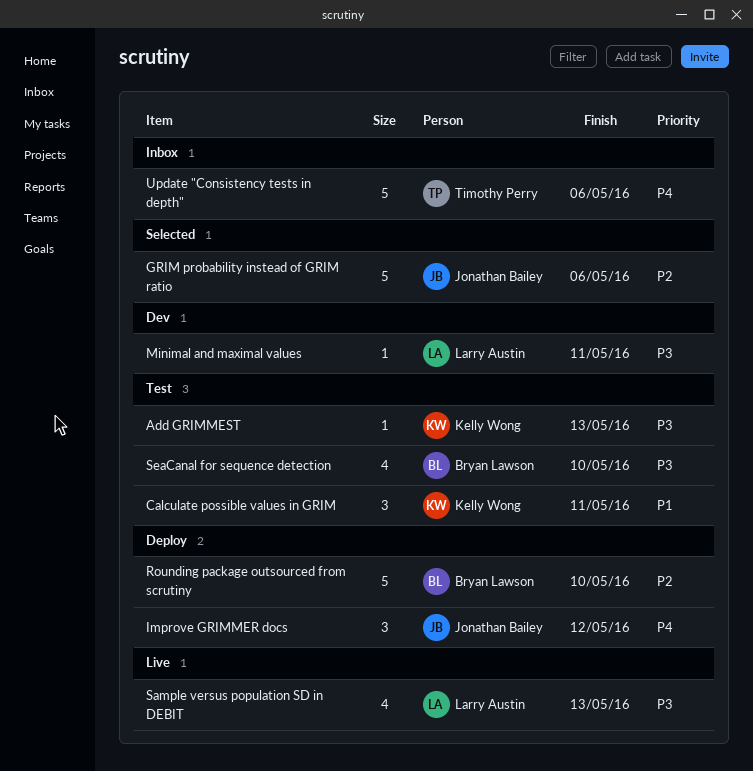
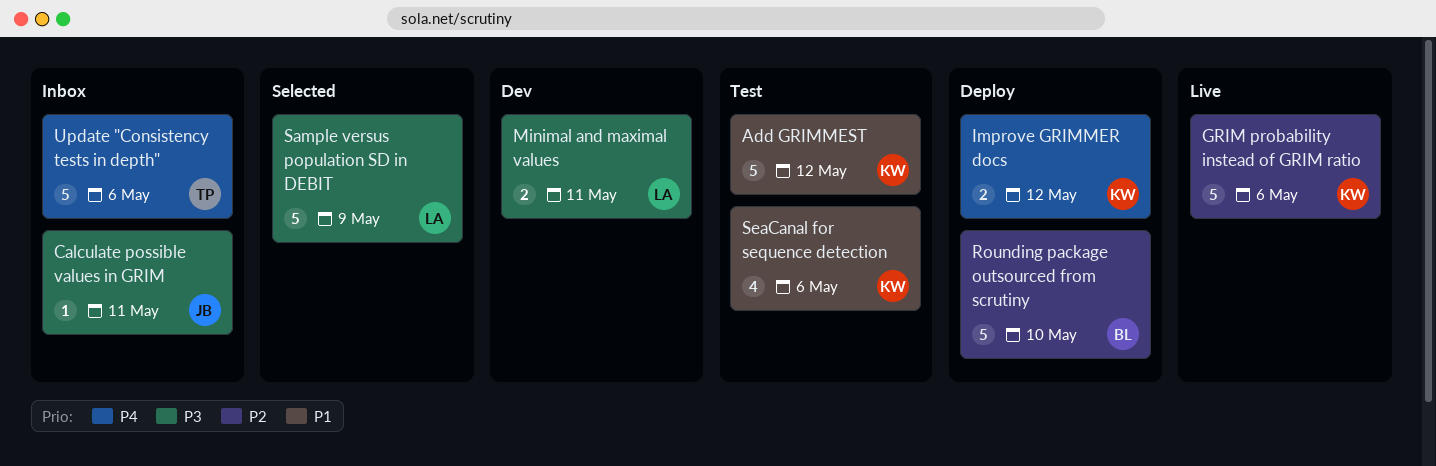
Add GRIMMEST, priority: P3 -> P1
Add GRIMMEST, estimate: 1 -> 5
Add GRIMMEST, due: May 13 -> May 12
Calculate possible values in GRIM, status: Test -> Inbox
Calculate possible values in GRIM, owner: Kelly Wong -> Jonathan Bailey
Calculate possible values in GRIM, priority: P1 -> P3
Calculate possible values in GRIM, estimate: 3 -> 1
GRIM probability instead of GRIM ratio, status: Selected -> Live
GRIM probability instead of GRIM ratio, owner: Jonathan Bailey -> Kelly Wong
Improve GRIMMER docs, owner: Jonathan Bailey -> Kelly Wong
Improve GRIMMER docs, estimate: 3 -> 2
Minimal and maximal values, estimate: 1 -> 2
Sample versus population SD in DEBIT, status: Live -> Selected
Sample versus population SD in DEBIT, estimate: 4 -> 5
Sample versus population SD in DEBIT, due: May 13 -> May 9
SeaCanal for sequence detection, owner: Bryan Lawson -> Kelly Wong
SeaCanal for sequence detection, priority: P3 -> P1
SeaCanal for sequence detection, due: May 10 -> May 6

